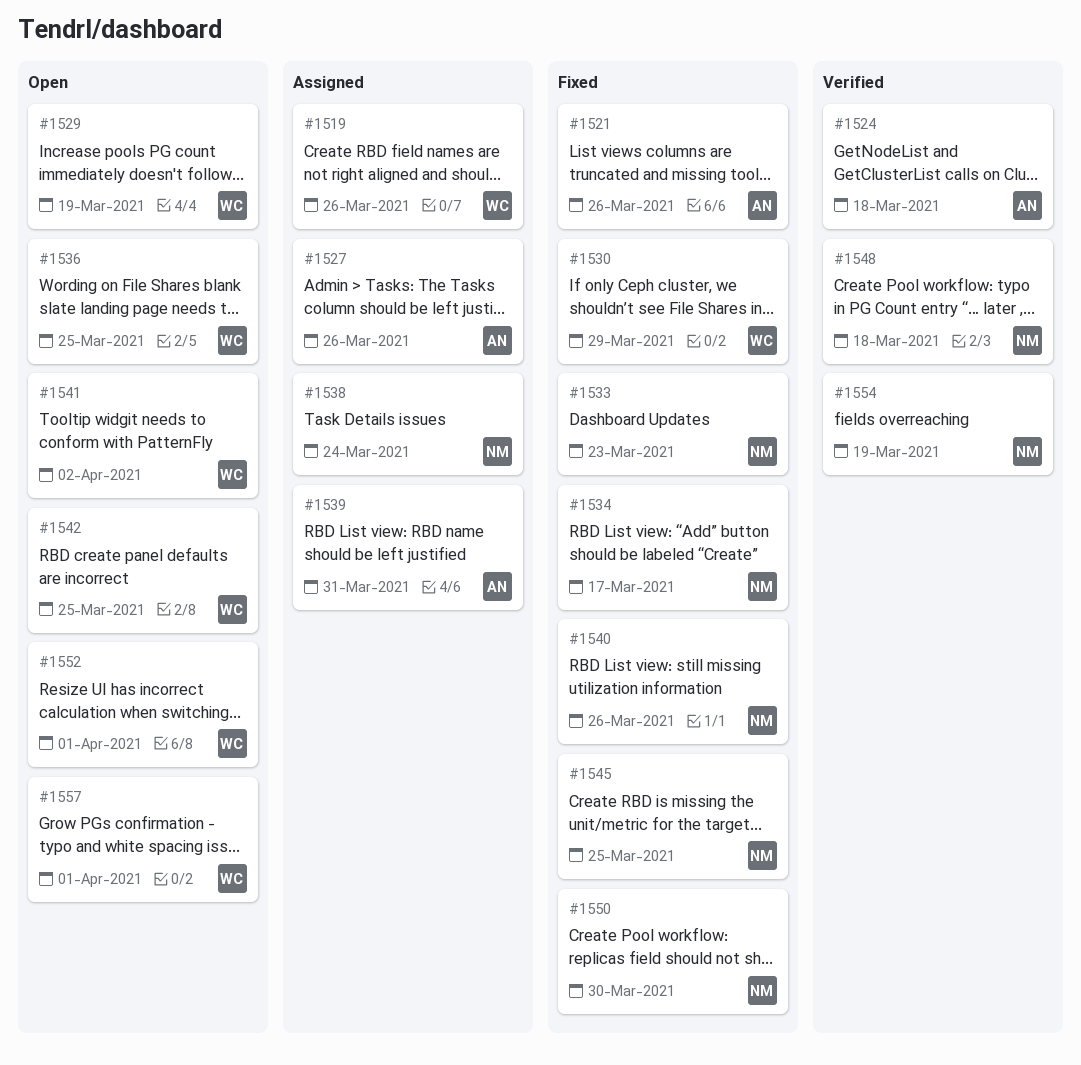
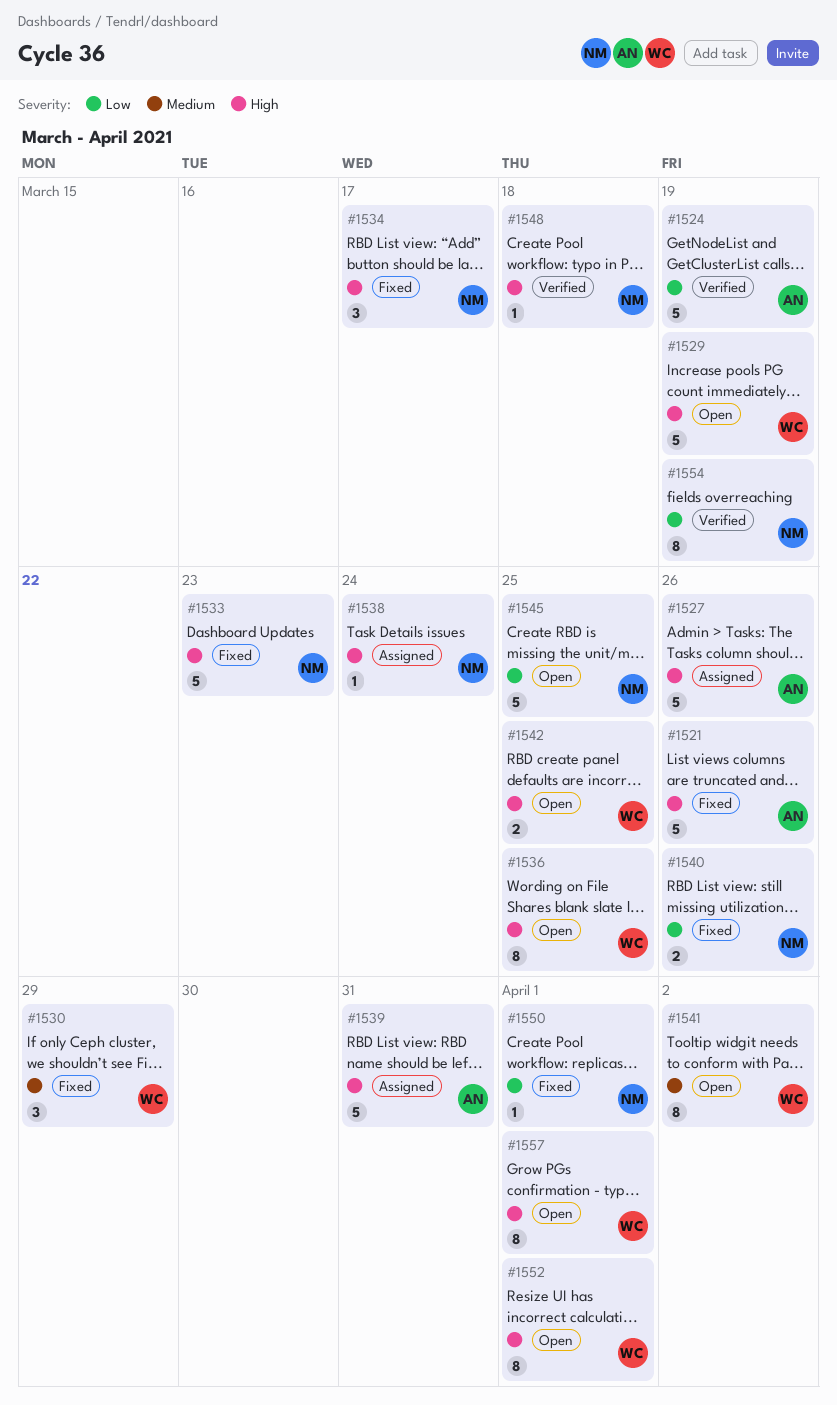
#1519: present -> none
#1524, due: Mar 18 -> Mar 19
#1545, status: Fixed -> Open
#1550, due: Mar 30 -> Apr 1

